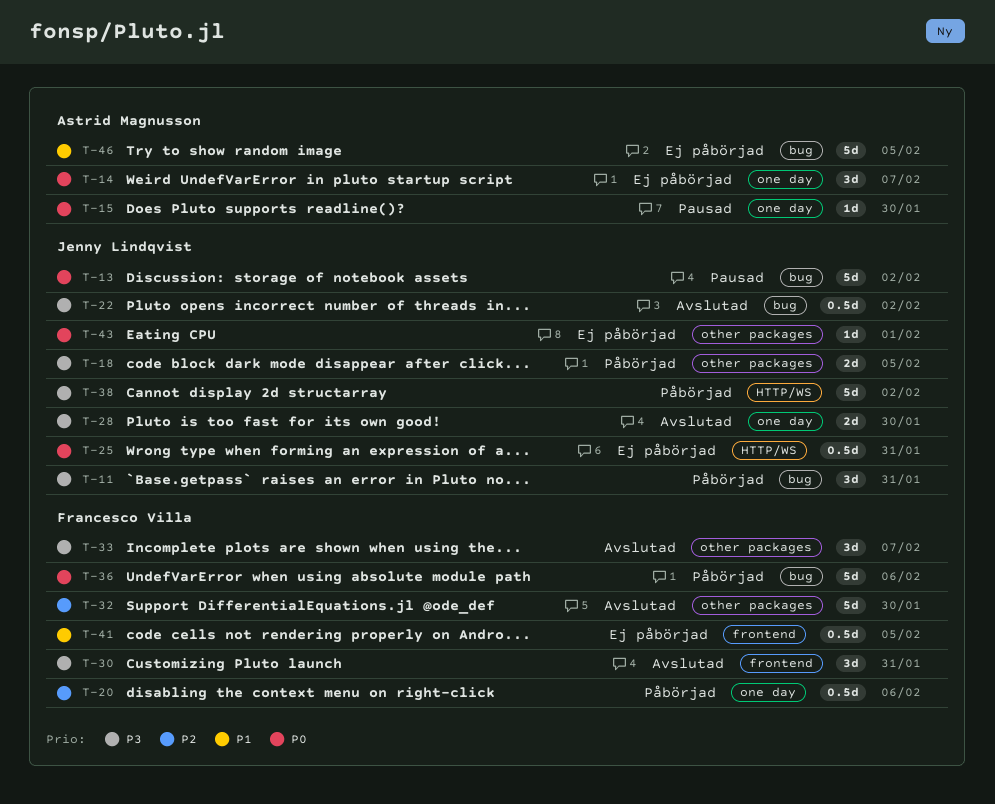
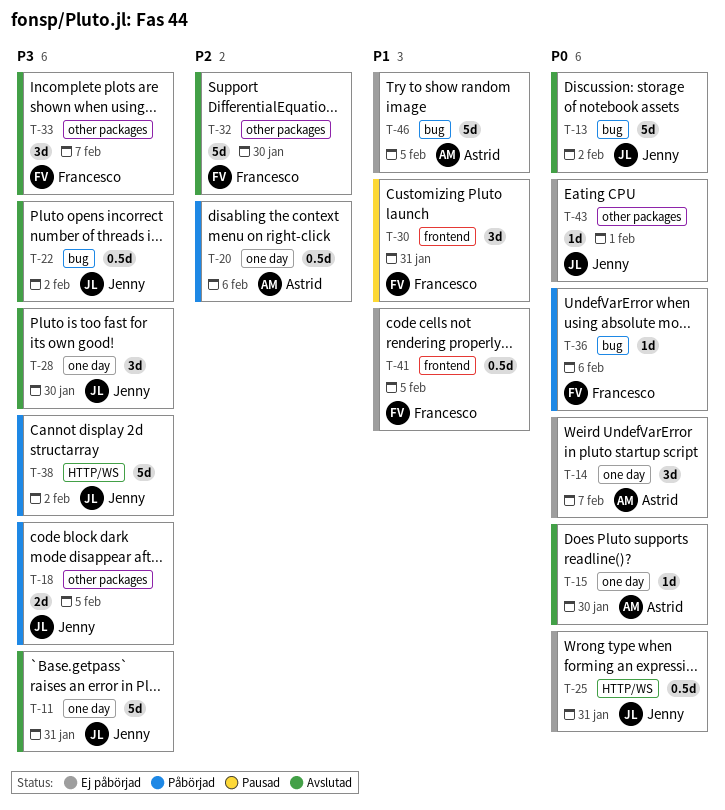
T-11, status: Påbörjad -> Avslutad
T-11, label: bug -> one day
T-11, estimate: 3d -> 5d
T-13, status: Pausad -> Avslutad
T-15, status: Pausad -> Avslutad
T-20, owner: Francesco Villa -> Astrid Magnusson
T-28, estimate: 2d -> 3d
T-30, status: Avslutad -> Pausad
T-30, priority: P3 -> P1
T-36, estimate: 5d -> 1d

